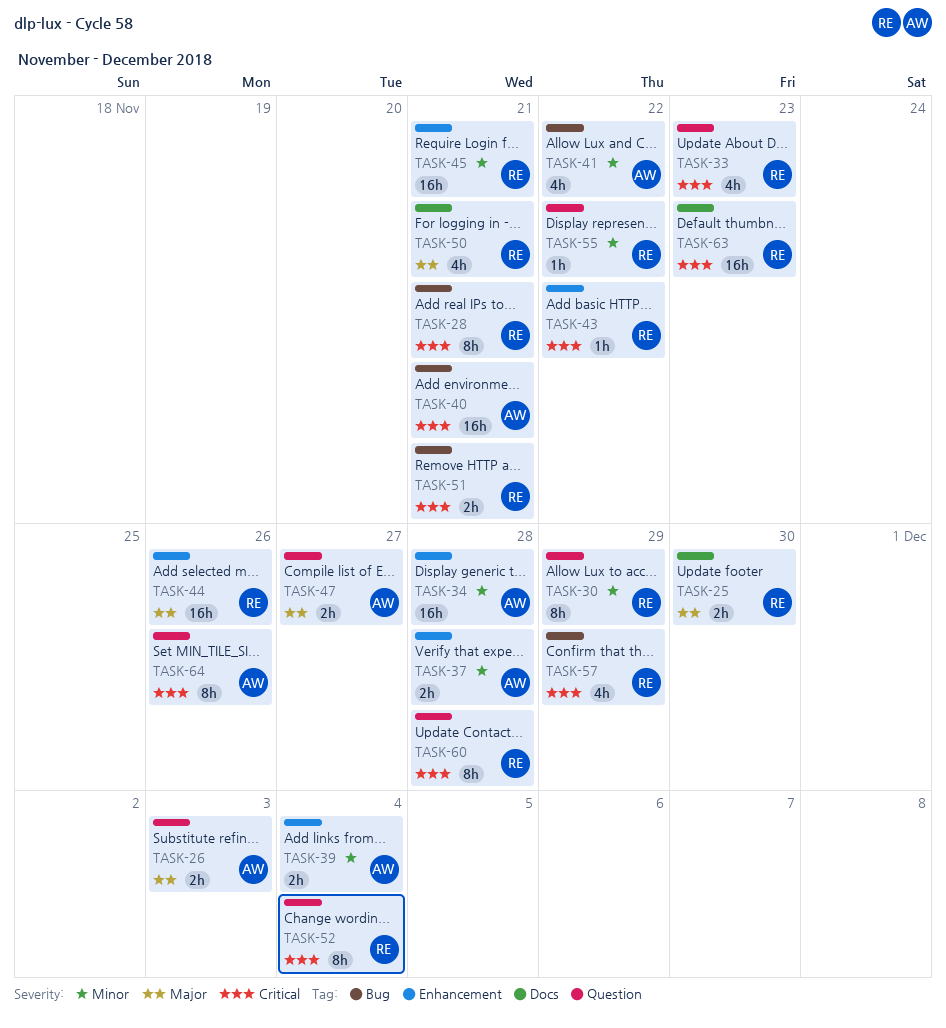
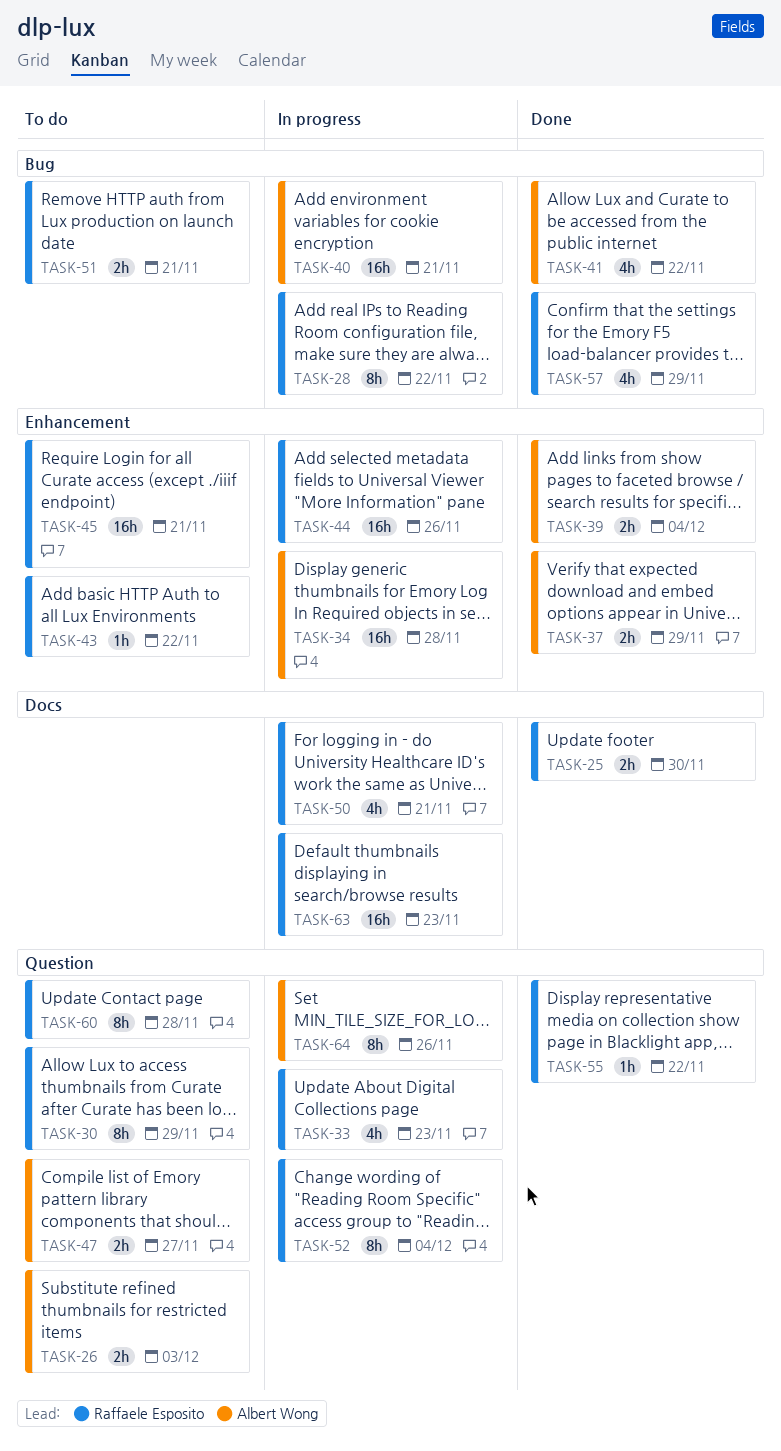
TASK-28, due: Nov 21 -> Nov 22
TASK-37, due: Nov 28 -> Nov 29

